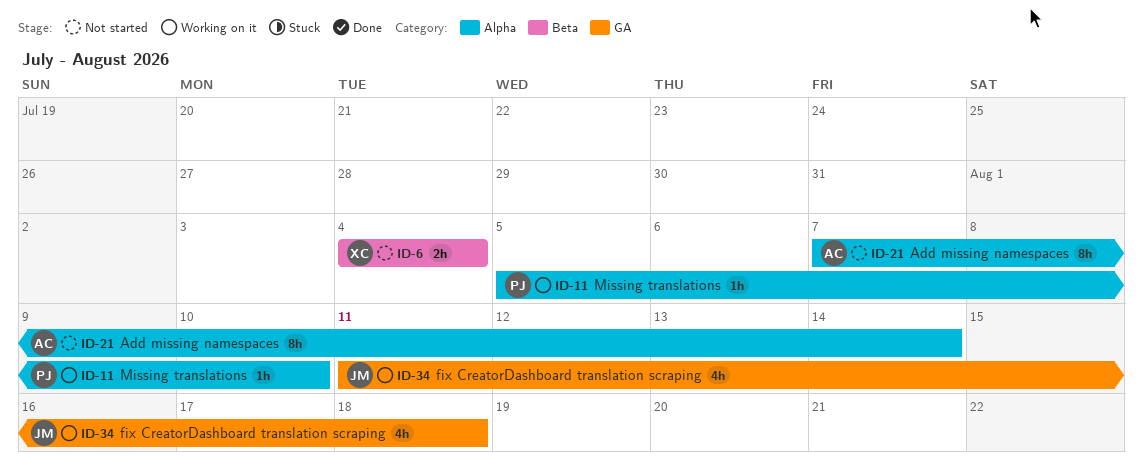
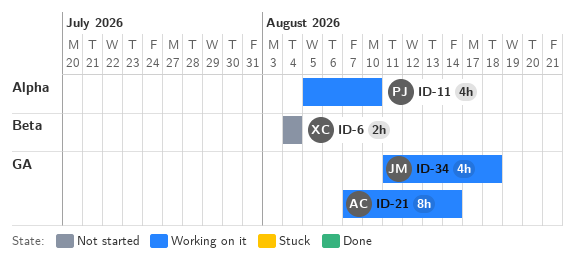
ID-11, estimate: 1h -> 4h
ID-21, status: Not started -> Working on it
ID-21, label: Alpha -> GA

